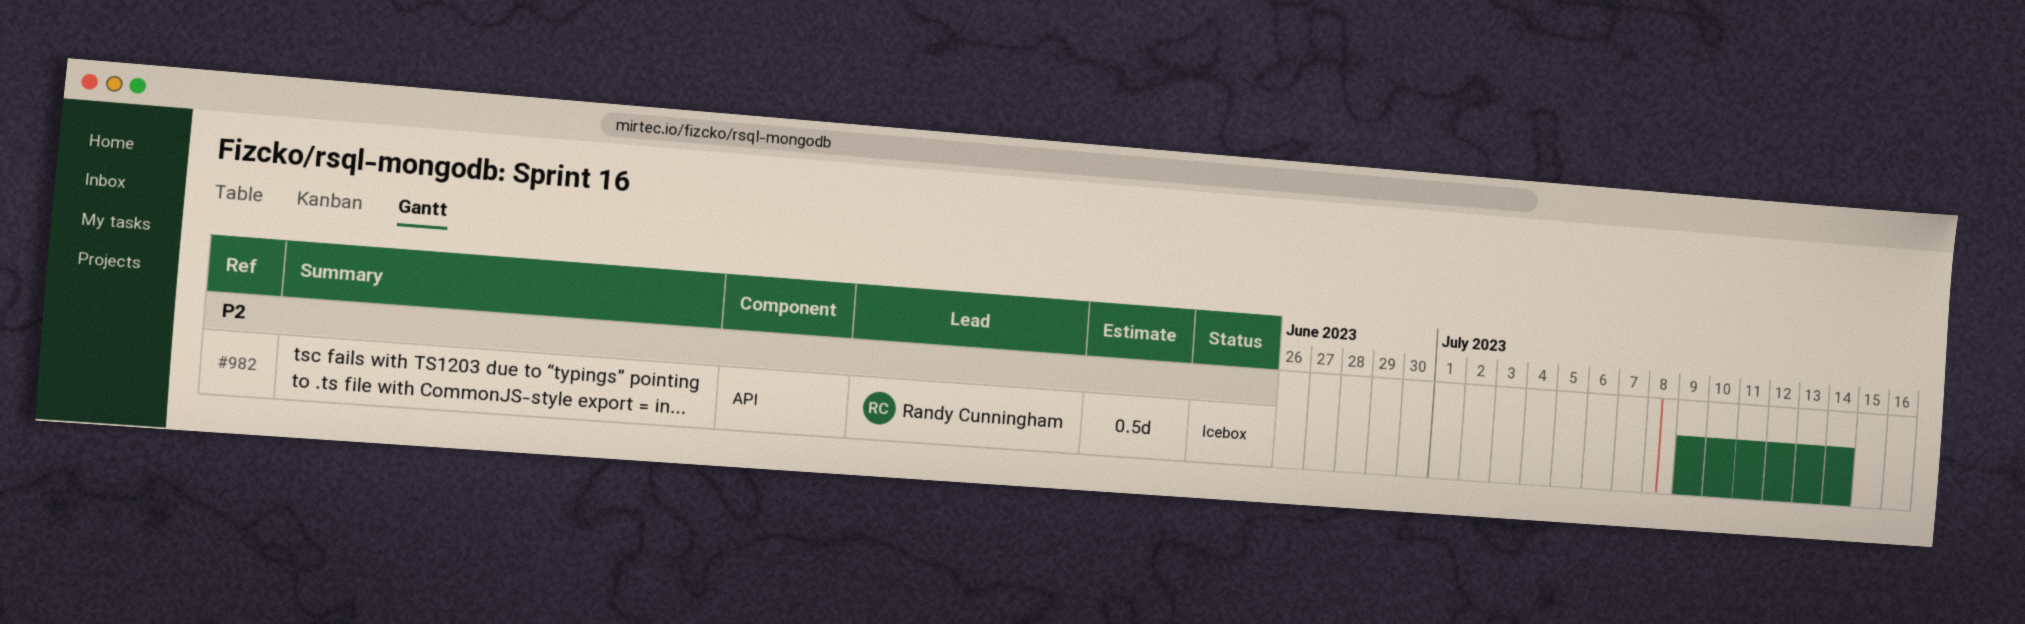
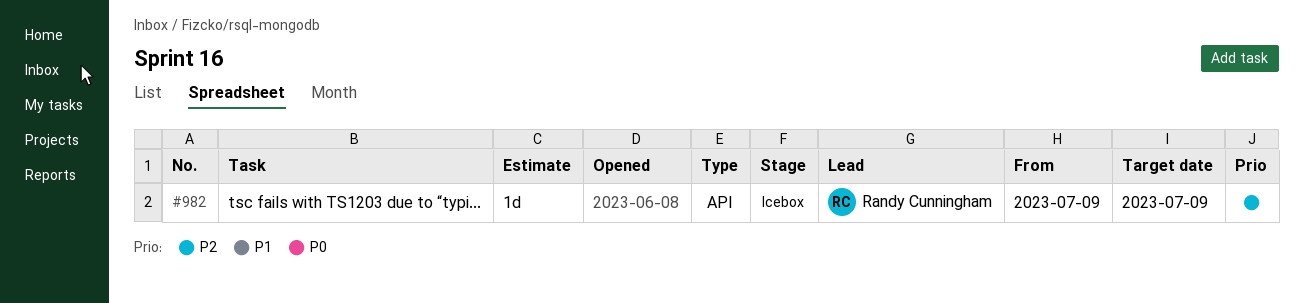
#982, estimate: 0.5d -> 1d
#982, due: Jul 14 -> Jul 9

